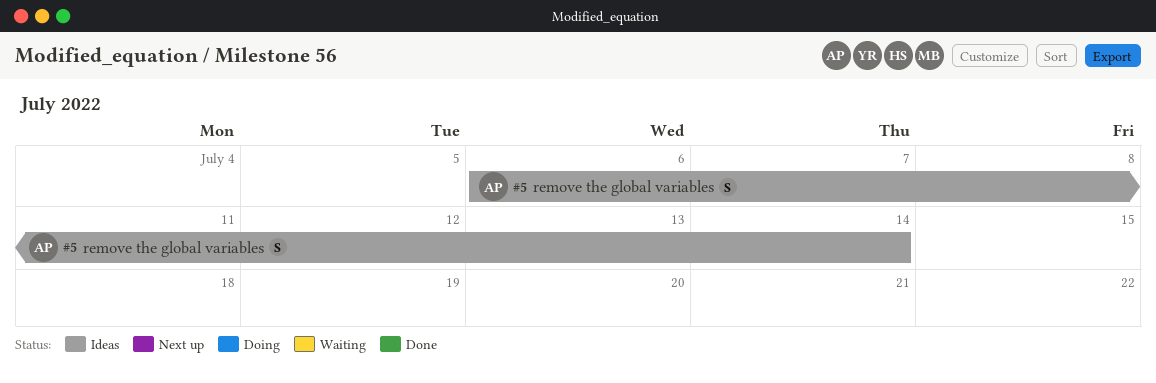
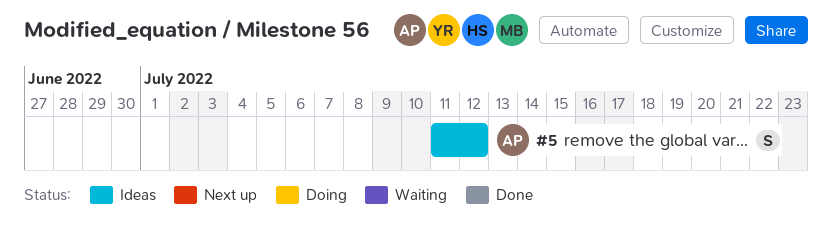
#5, start: Jul 6 -> Jul 11
#5, due: Jul 14 -> Jul 12

